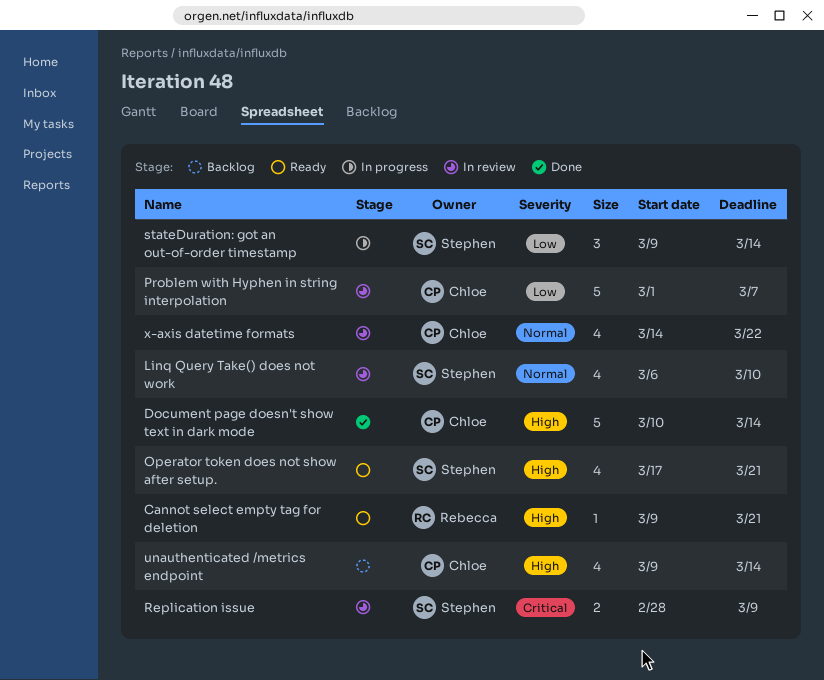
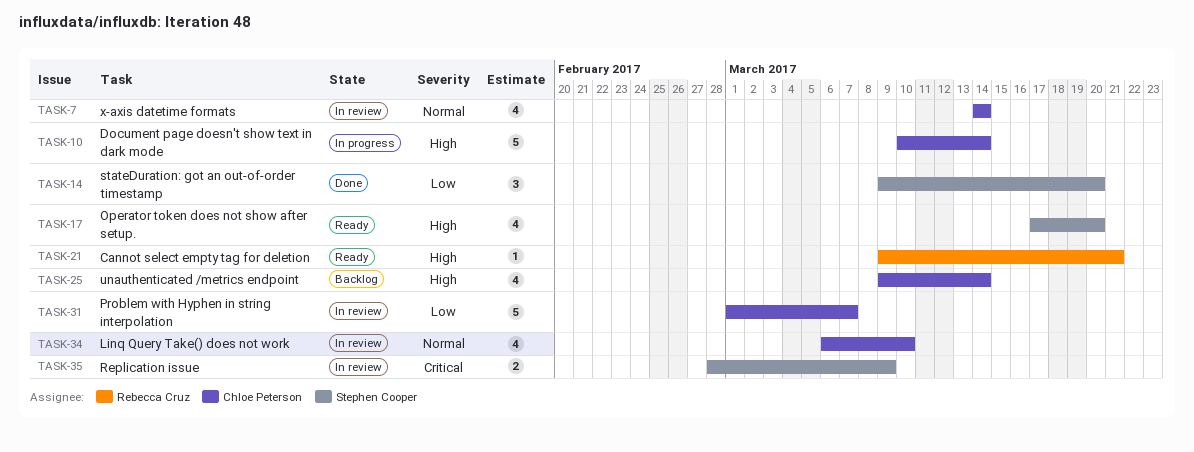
Document page doesn't show text in dark mode, status: Done -> In progress
Linq Query Take() does not work, owner: Stephen Cooper -> Chloe Peterson
Operator token does not show after setup., due: Mar 21 -> Mar 20
stateDuration: got an out-of-order timestamp, status: In progress -> Done
stateDuration: got an out-of-order timestamp, due: Mar 14 -> Mar 20
x-axis datetime formats, due: Mar 22 -> Mar 14

